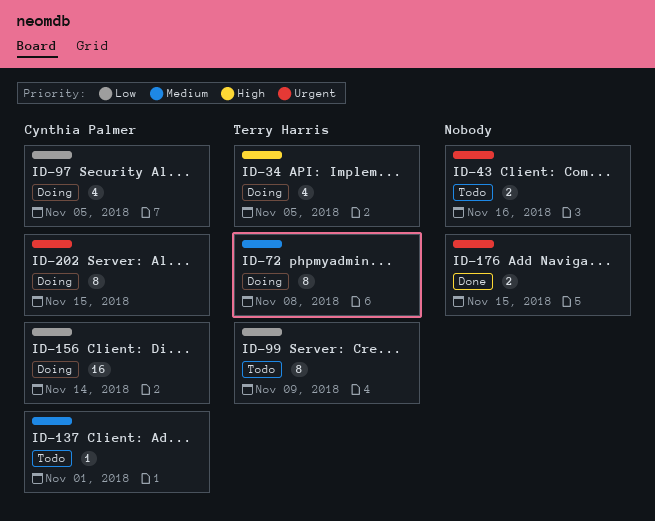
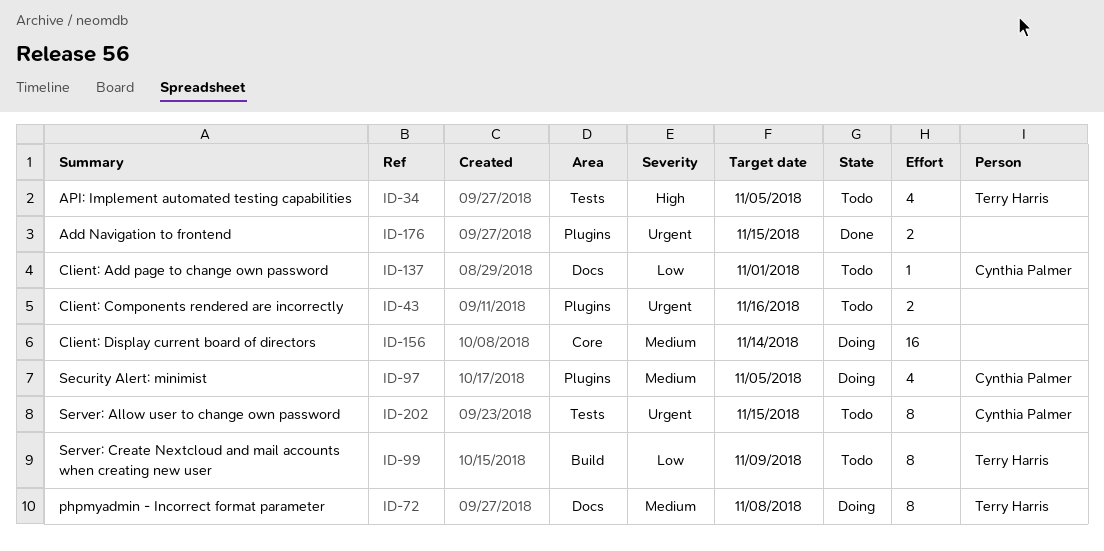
ID-34, status: Doing -> Todo
ID-97, priority: Low -> Medium
ID-137, priority: Medium -> Low
ID-156, owner: Cynthia Palmer -> none
ID-156, priority: Low -> Medium
ID-202, status: Doing -> Todo

